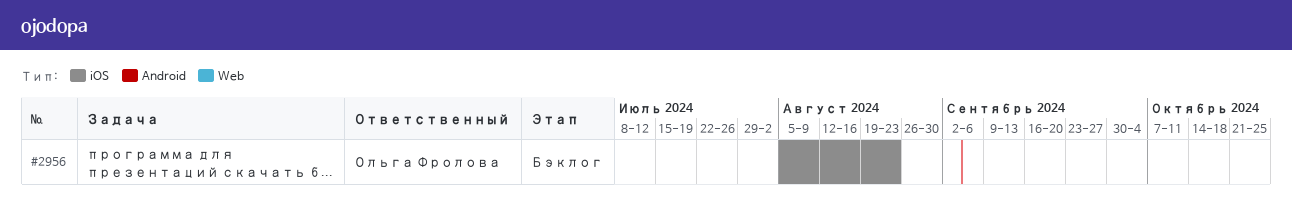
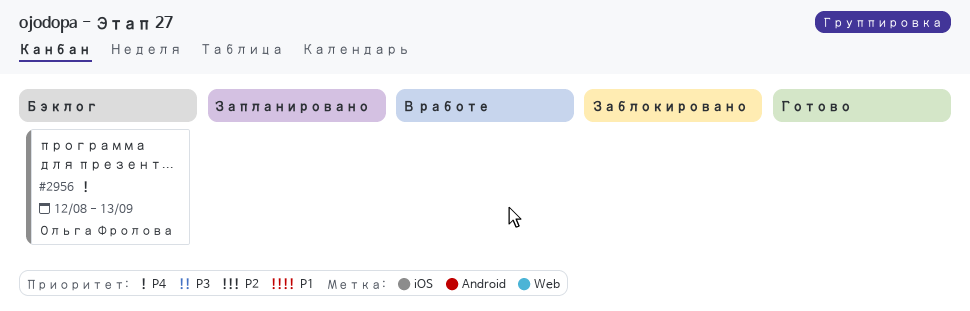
#2956, start: Aug 5 -> Aug 12
#2956, due: Aug 23 -> Sep 13

